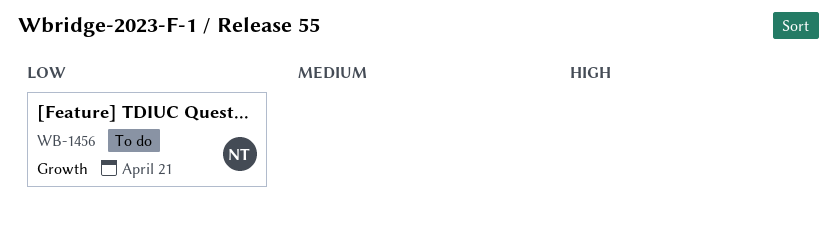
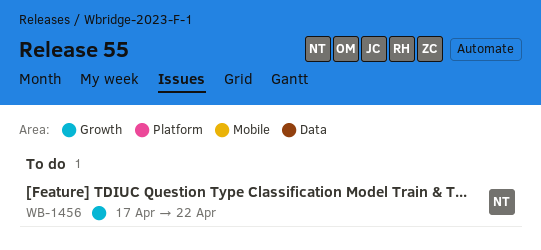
WB-1456, due: Apr 21 -> Apr 22

